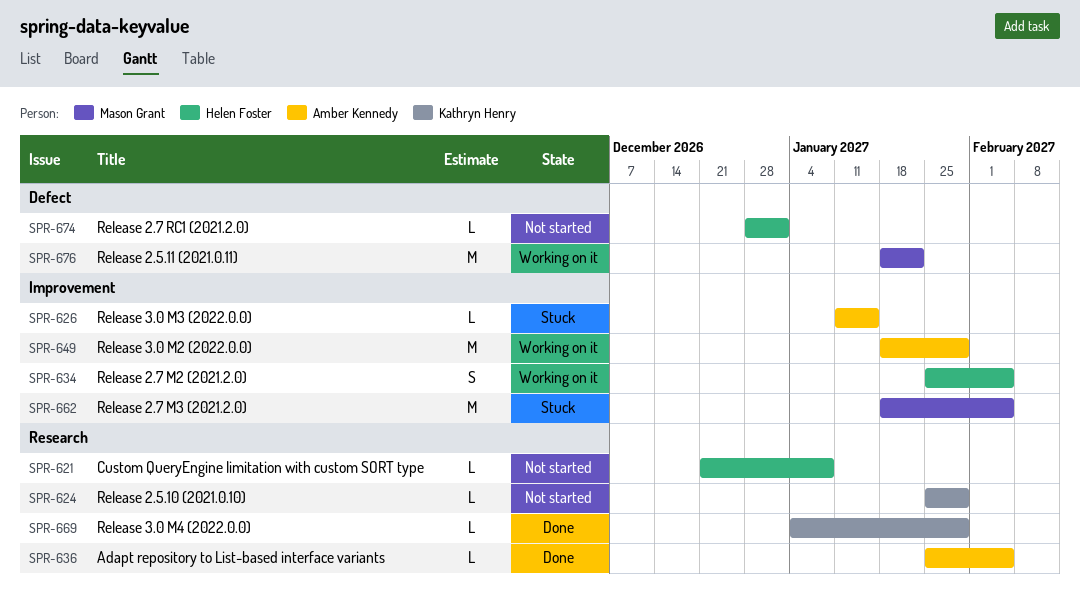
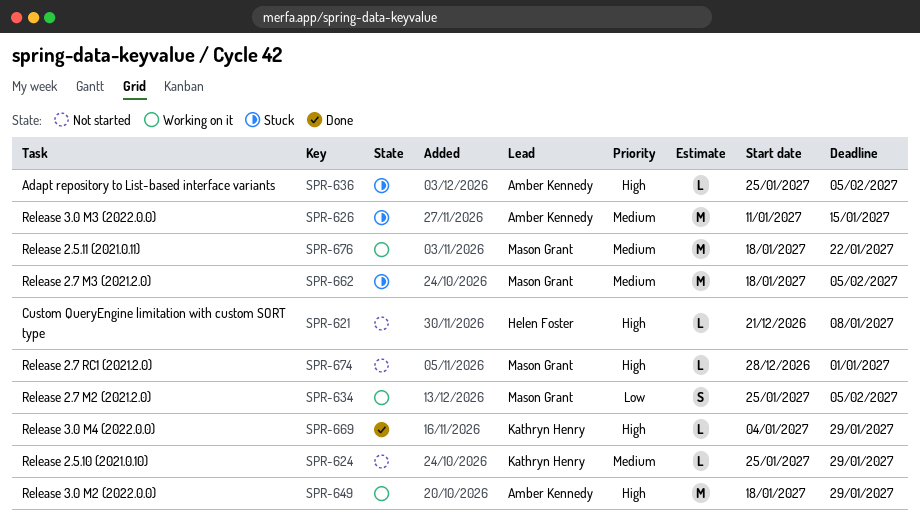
SPR-626, estimate: L -> M
SPR-634, owner: Helen Foster -> Mason Grant
SPR-636, status: Done -> Stuck
SPR-674, owner: Helen Foster -> Mason Grant

